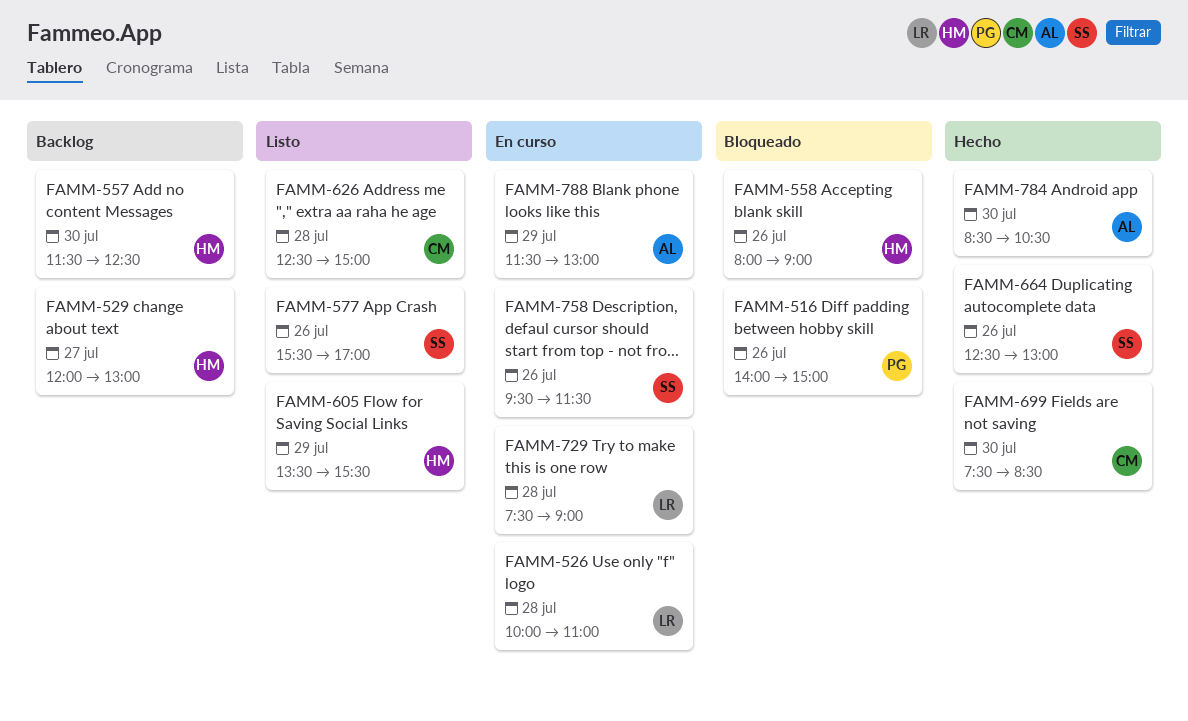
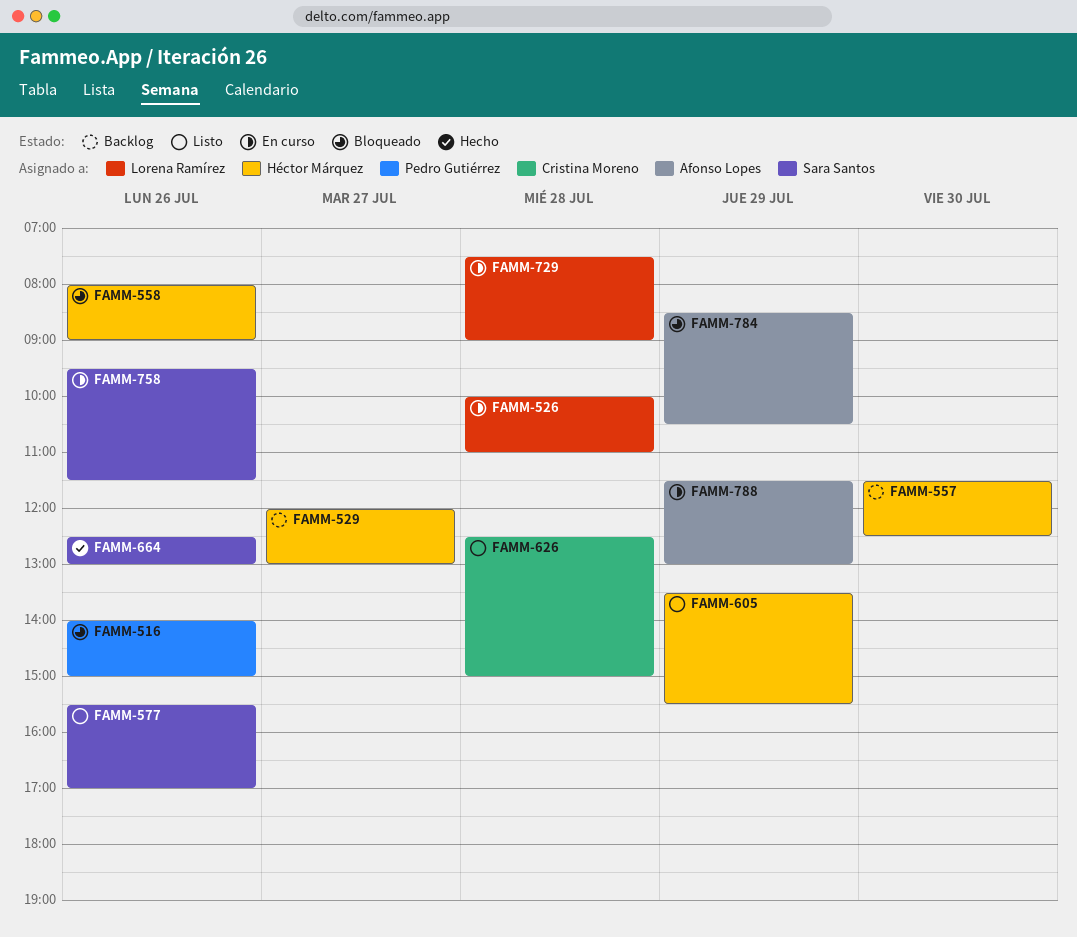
FAMM-699: present -> none
FAMM-784, status: Hecho -> Bloqueado
FAMM-784, day: Jul 30 -> Jul 29

